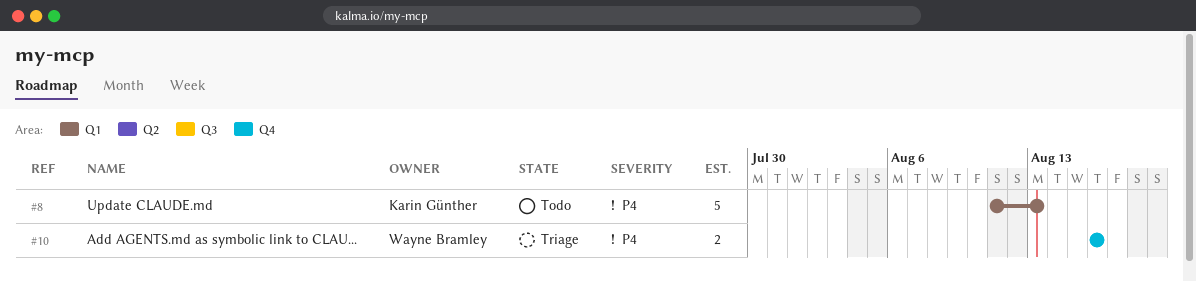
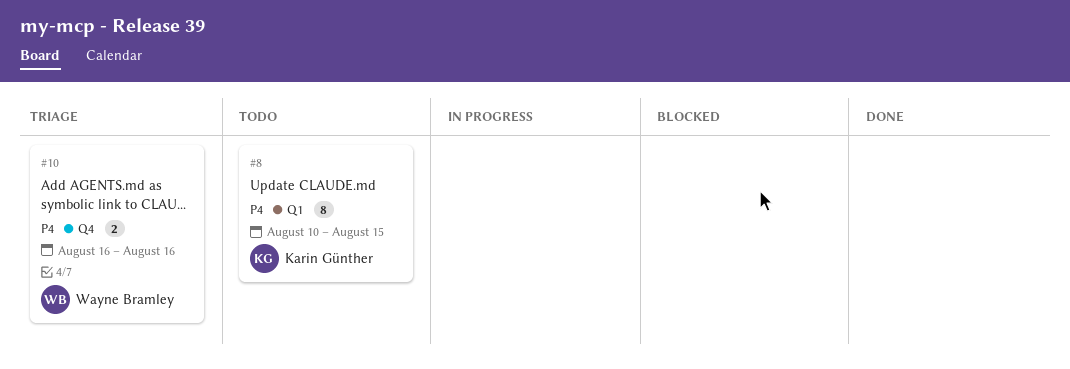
#8, estimate: 5 -> 8
#8, start: Aug 11 -> Aug 10
#8, due: Aug 13 -> Aug 15

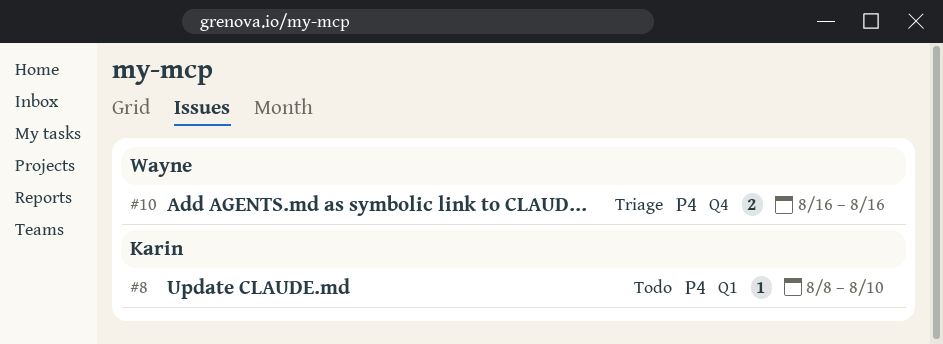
#8, estimate: 8 -> 1
#8, start: Aug 10 -> Aug 8
#8, due: Aug 15 -> Aug 10

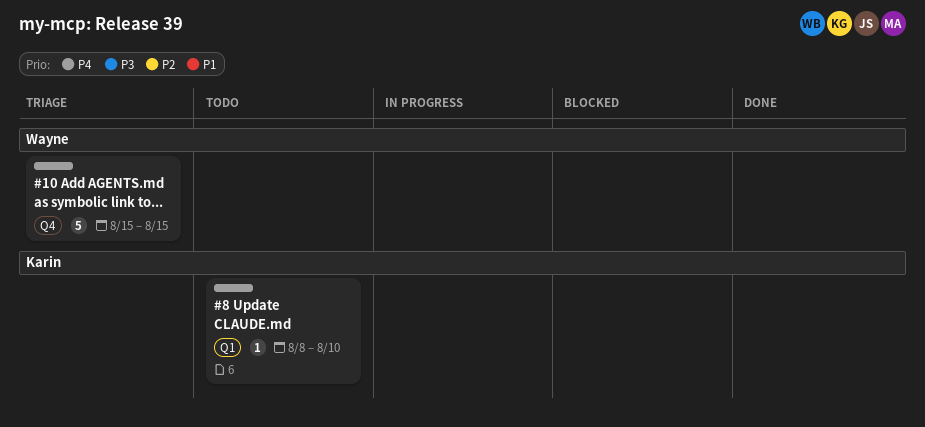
#10, estimate: 2 -> 5
#10, start: Aug 16 -> Aug 15
#10, due: Aug 16 -> Aug 15

